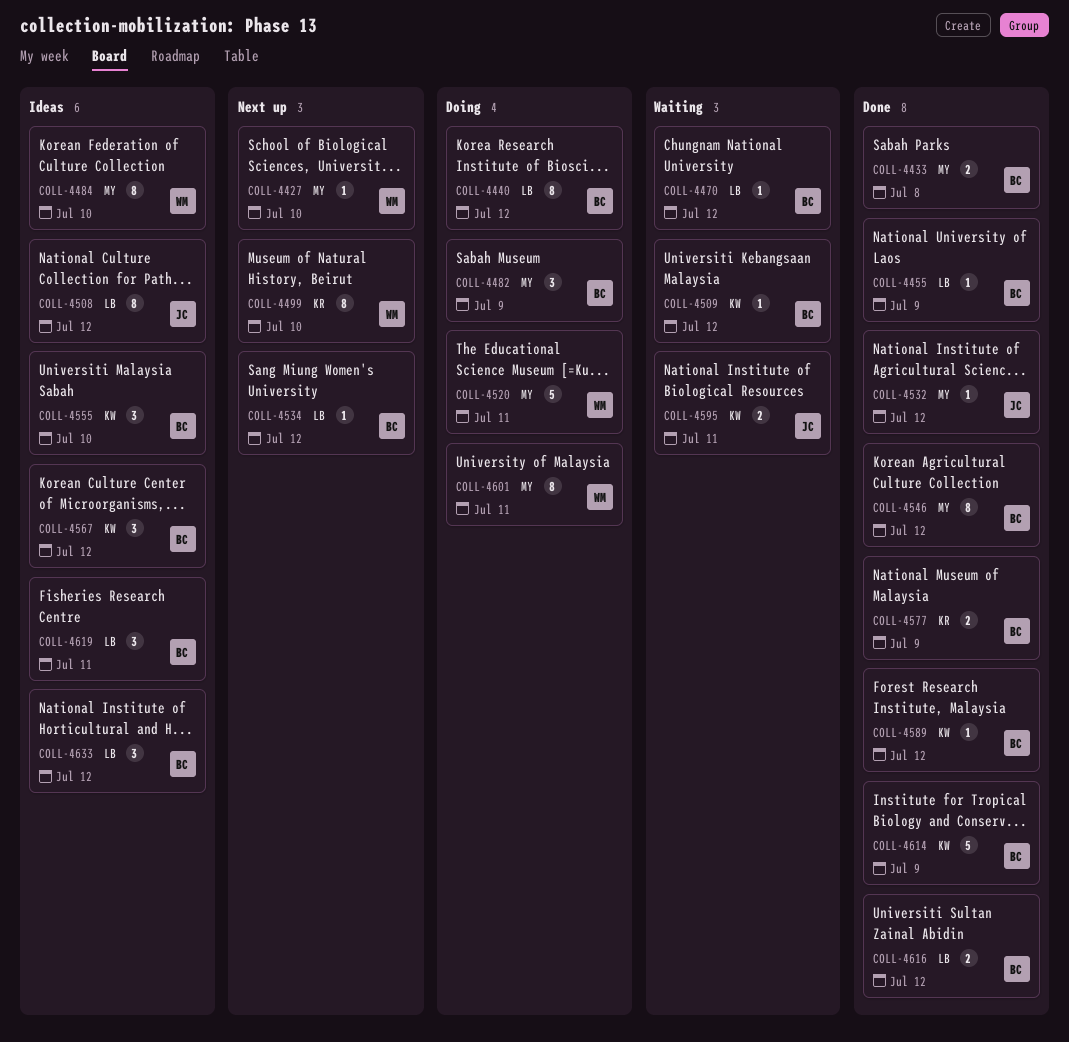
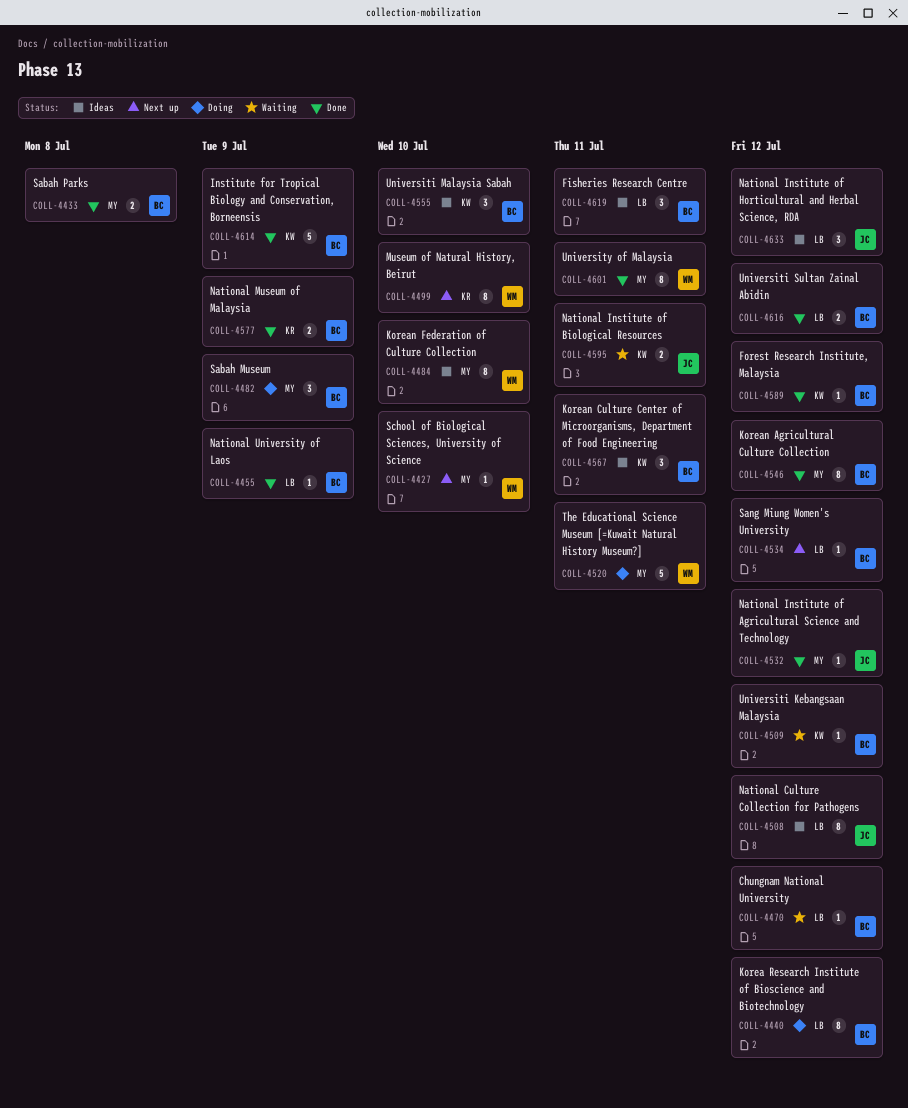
COLL-4567, due: Jul 12 -> Jul 11
COLL-4601, status: Doing -> Done
COLL-4633, owner: BC -> JC

